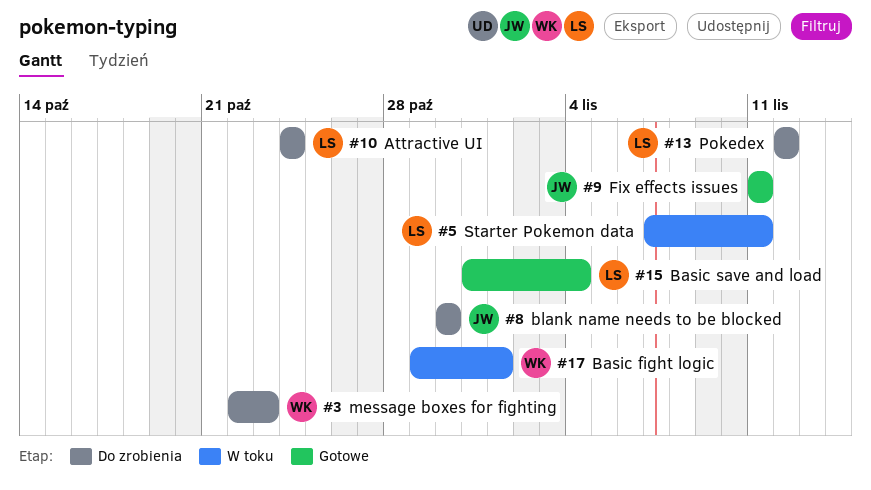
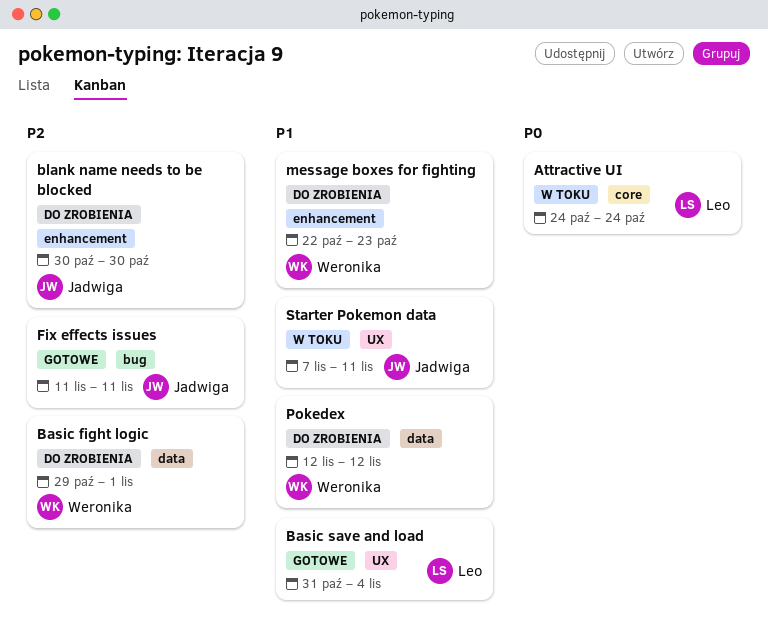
Attractive UI, status: Do zrobienia -> W toku
Basic fight logic, status: W toku -> Do zrobienia
Pokedex, owner: Leo -> Weronika
Starter Pokemon data, owner: Leo -> Jadwiga

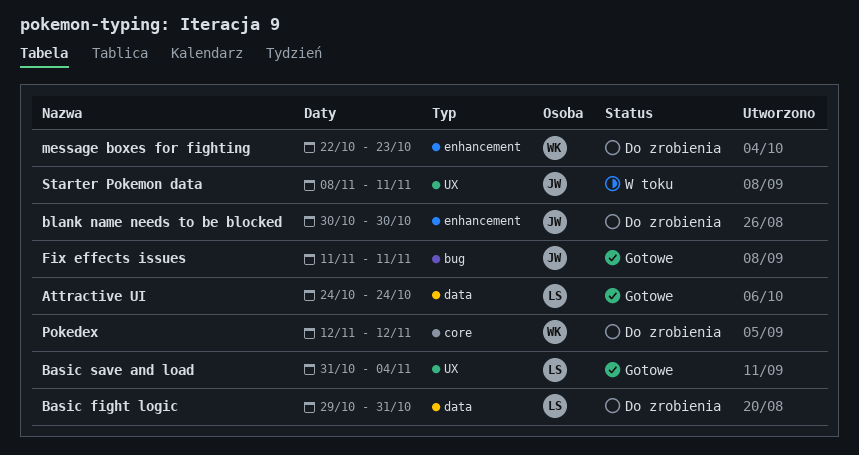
Attractive UI, status: W toku -> Gotowe
Attractive UI, label: core -> data
Basic fight logic, owner: Weronika -> Leo
Basic fight logic, due: Nov 1 -> Oct 31
Pokedex, label: data -> core
Starter Pokemon data, start: Nov 7 -> Nov 8

